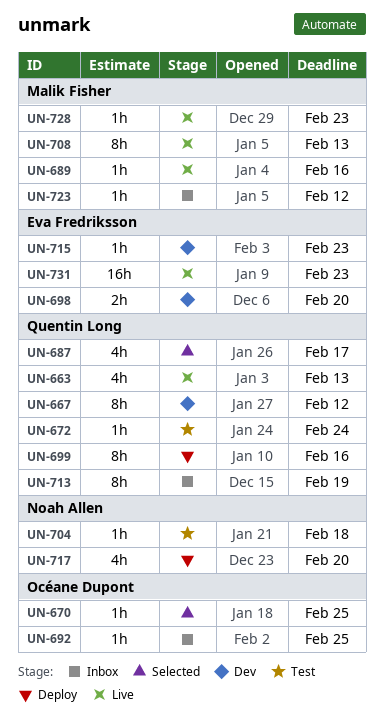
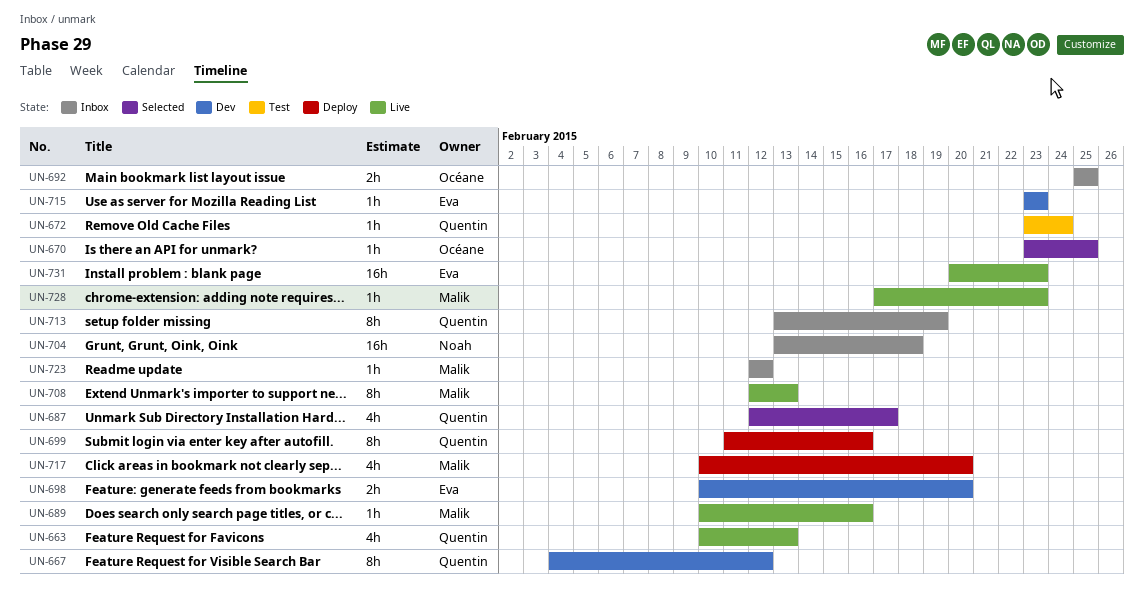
UN-692, estimate: 1h -> 2h
UN-704, status: Test -> Inbox
UN-704, estimate: 1h -> 16h
UN-717, owner: Noah Allen -> Malik Fisher

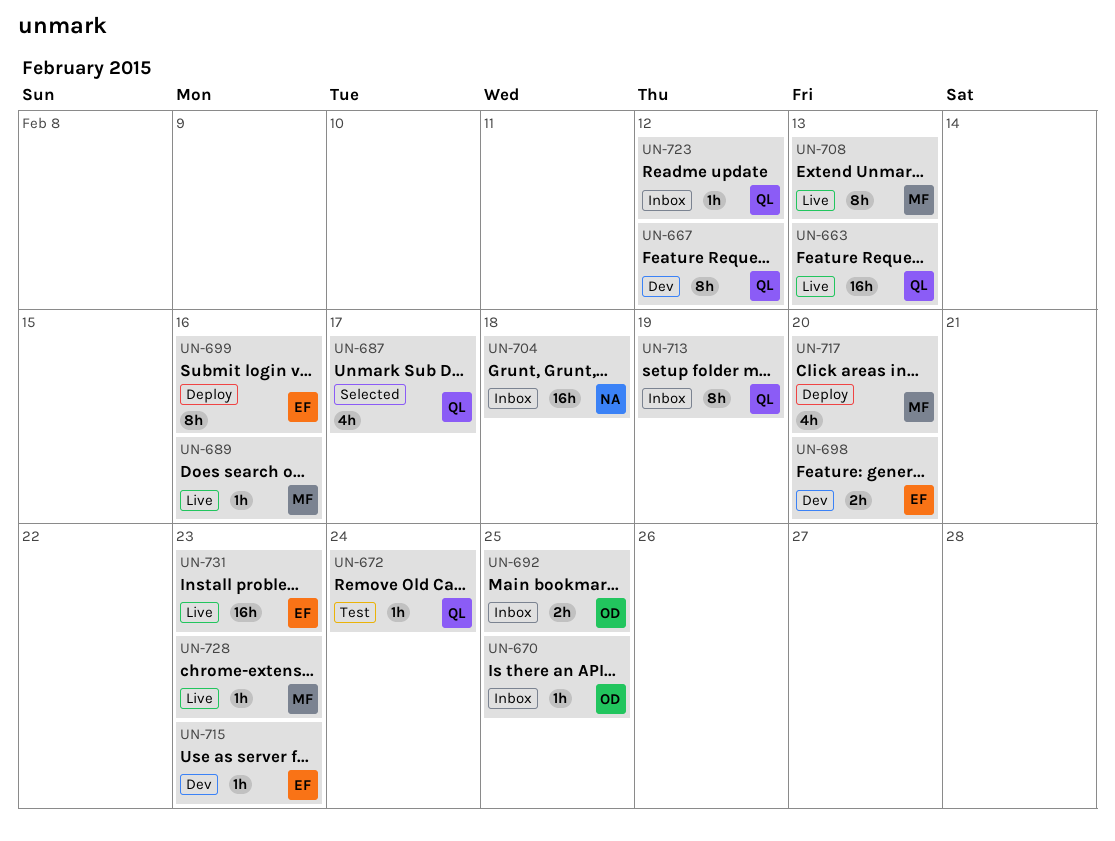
UN-663, estimate: 4h -> 16h
UN-670, status: Selected -> Inbox
UN-699, owner: Quentin -> Eva
UN-723, owner: Malik -> Quentin

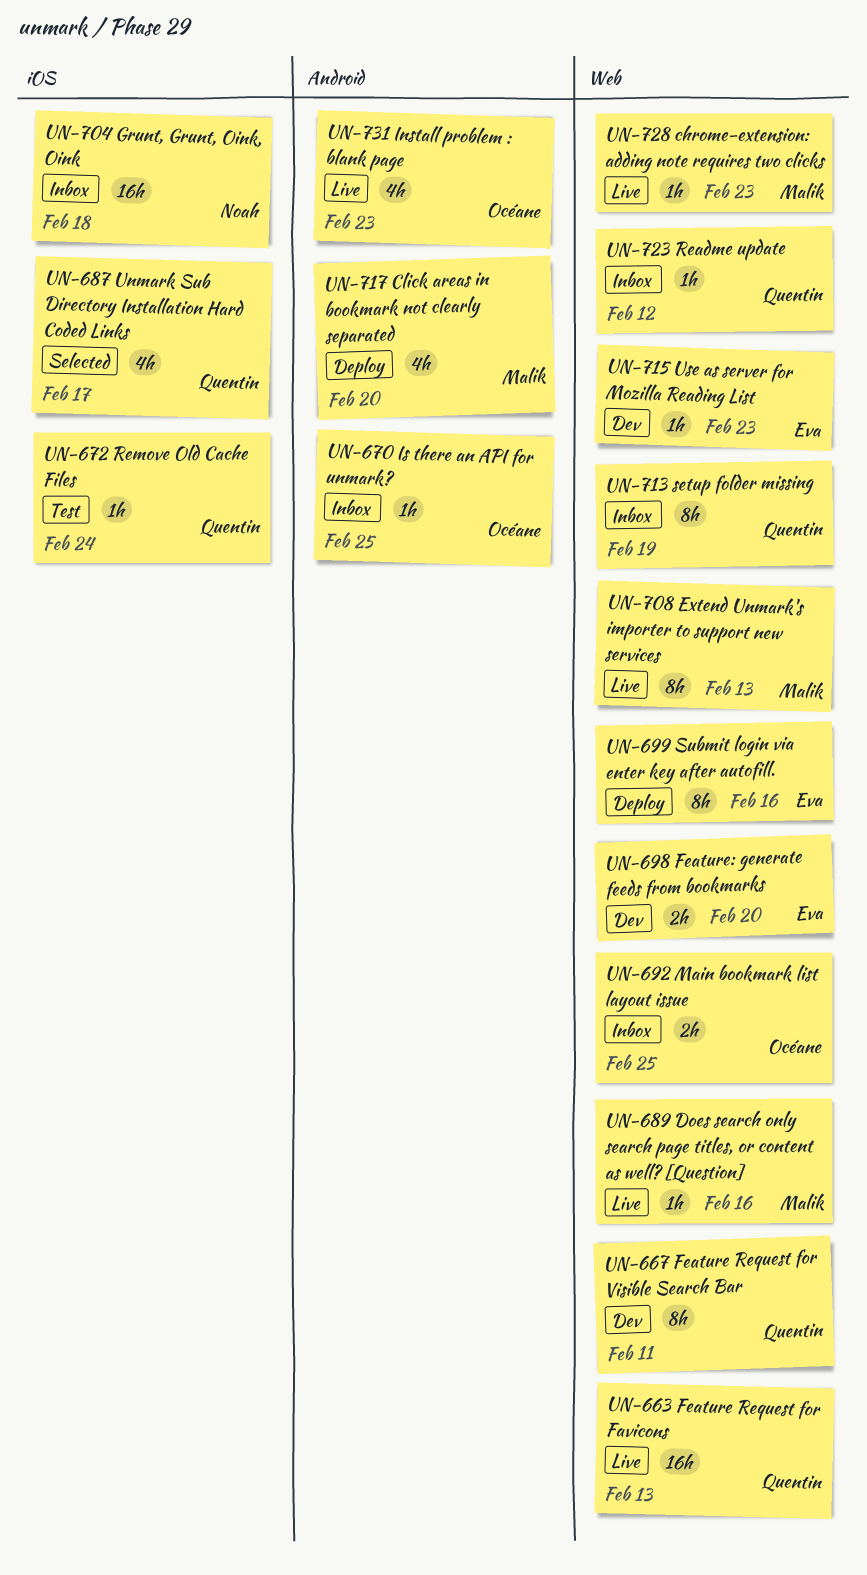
UN-667, due: Feb 12 -> Feb 11
UN-731, owner: Eva -> Océane
UN-731, estimate: 16h -> 4h

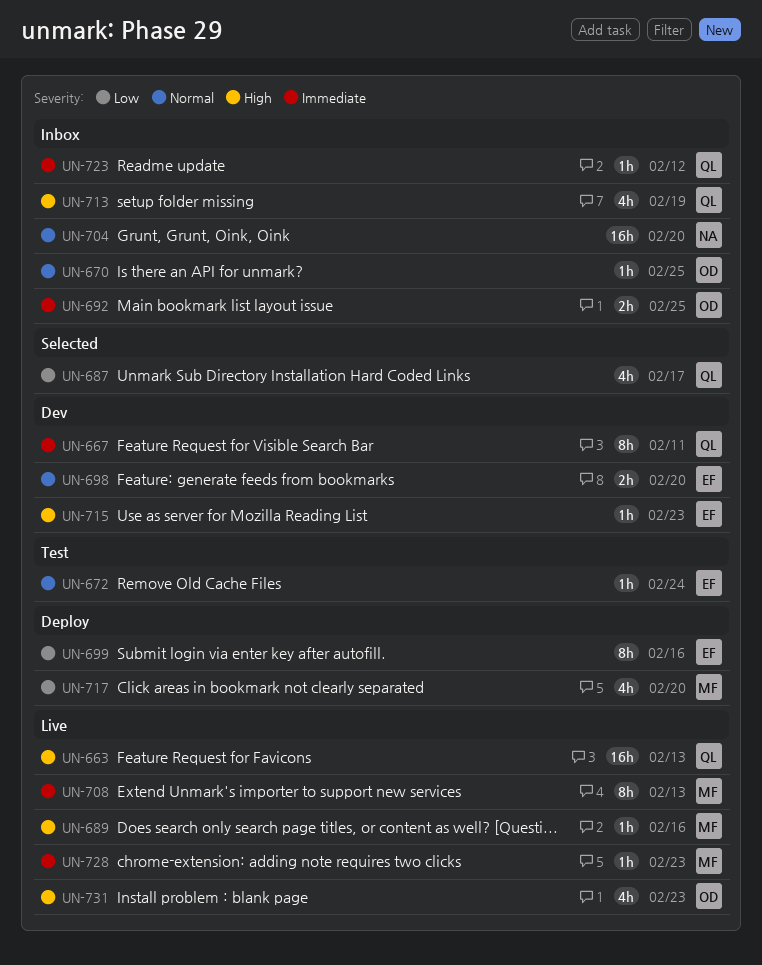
UN-672, owner: Quentin -> Eva
UN-704, due: Feb 18 -> Feb 20
UN-713, estimate: 8h -> 4h

